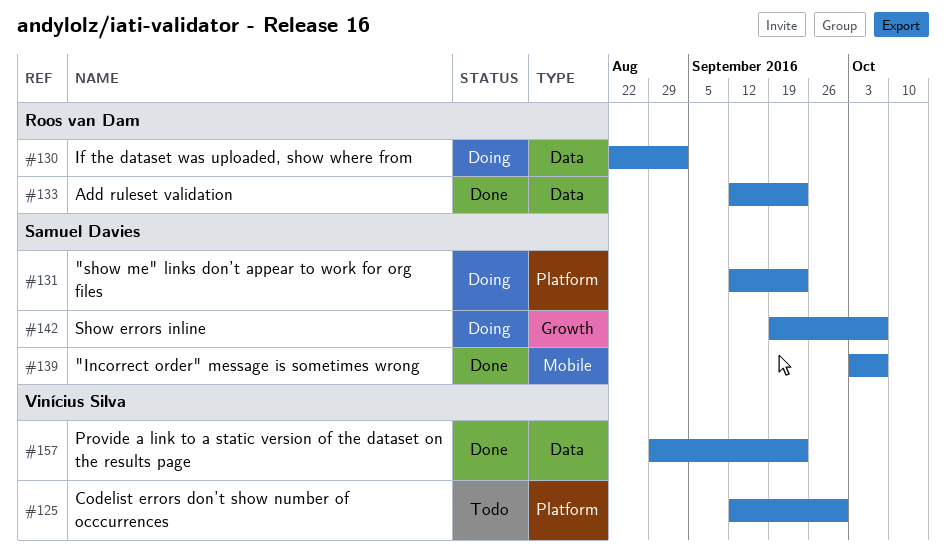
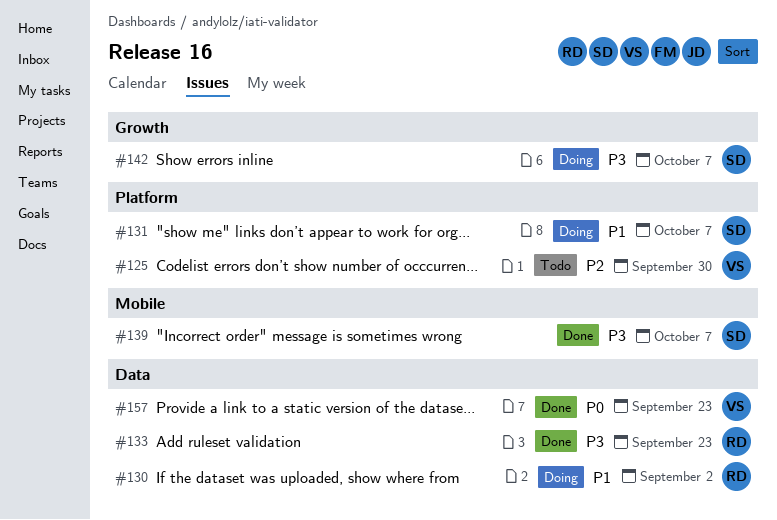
#131, due: Sep 23 -> Oct 7

